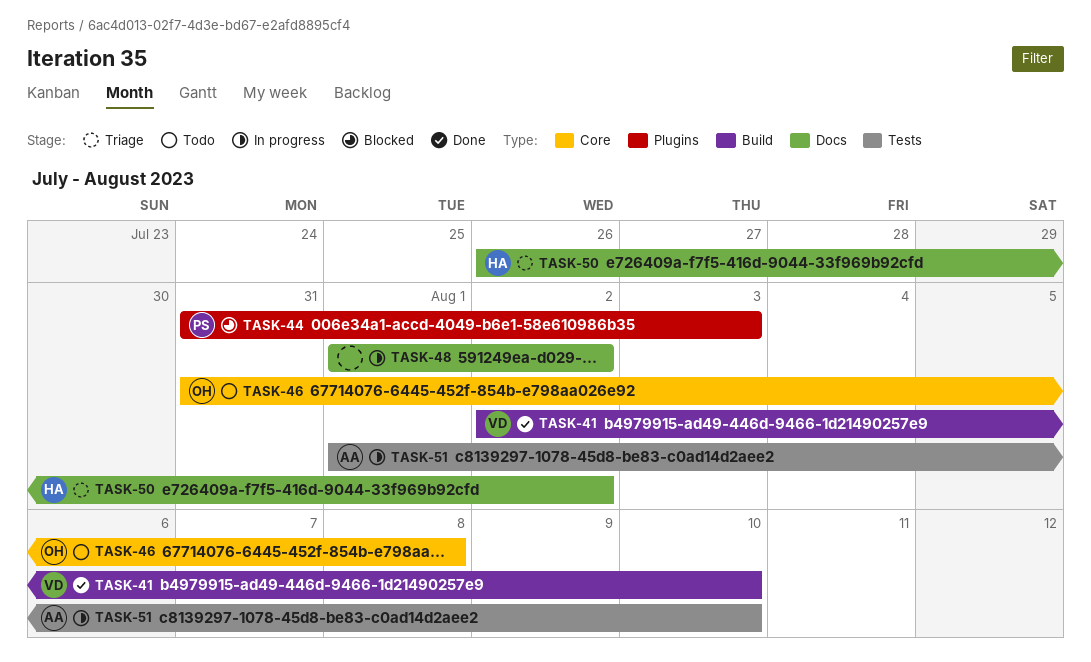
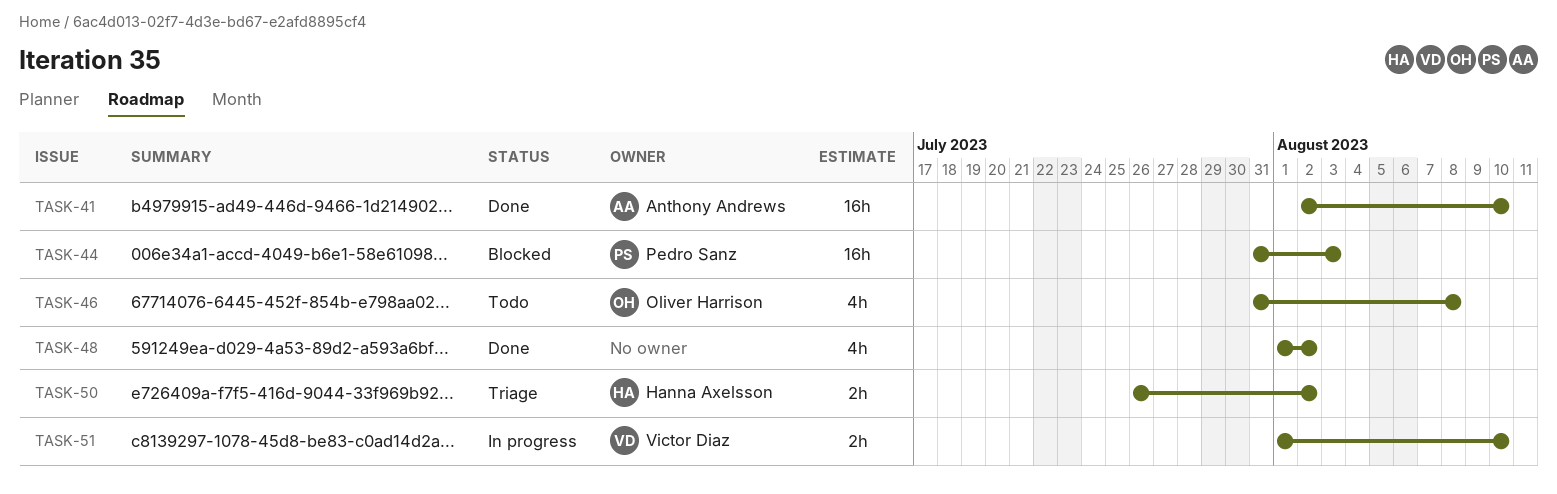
TASK-41, owner: Victor Diaz -> Anthony Andrews
TASK-48, status: In progress -> Done
TASK-51, owner: Anthony Andrews -> Victor Diaz

